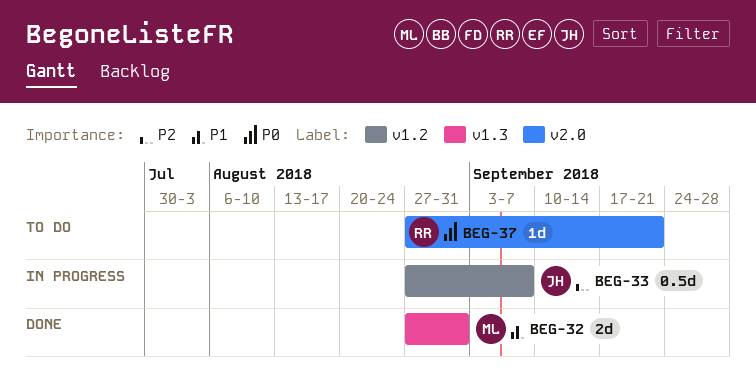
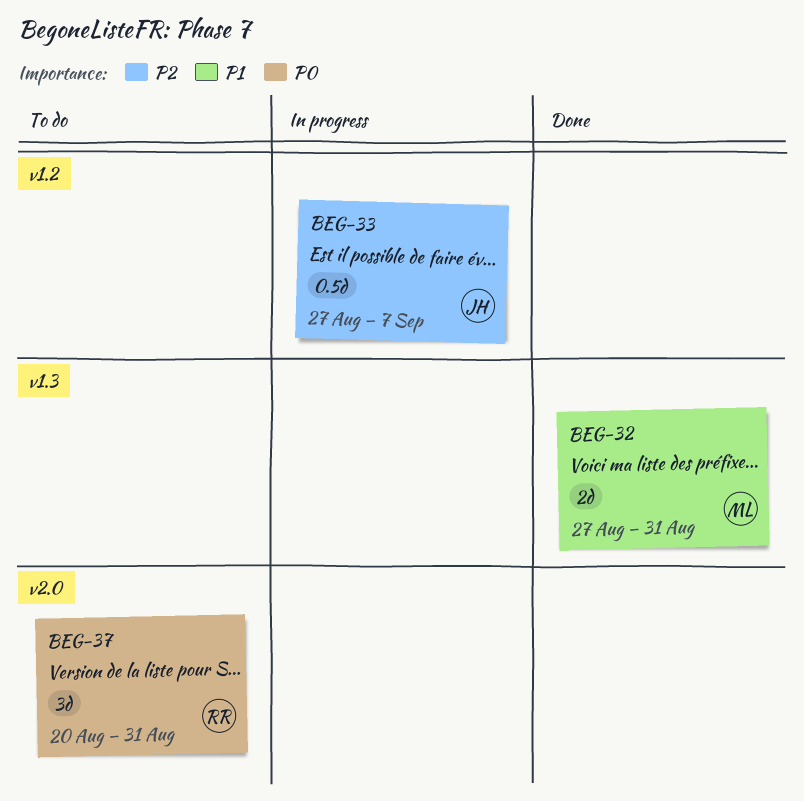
BEG-37, estimate: 1d -> 3d
BEG-37, start: Aug 27 -> Aug 20
BEG-37, due: Sep 21 -> Aug 31

